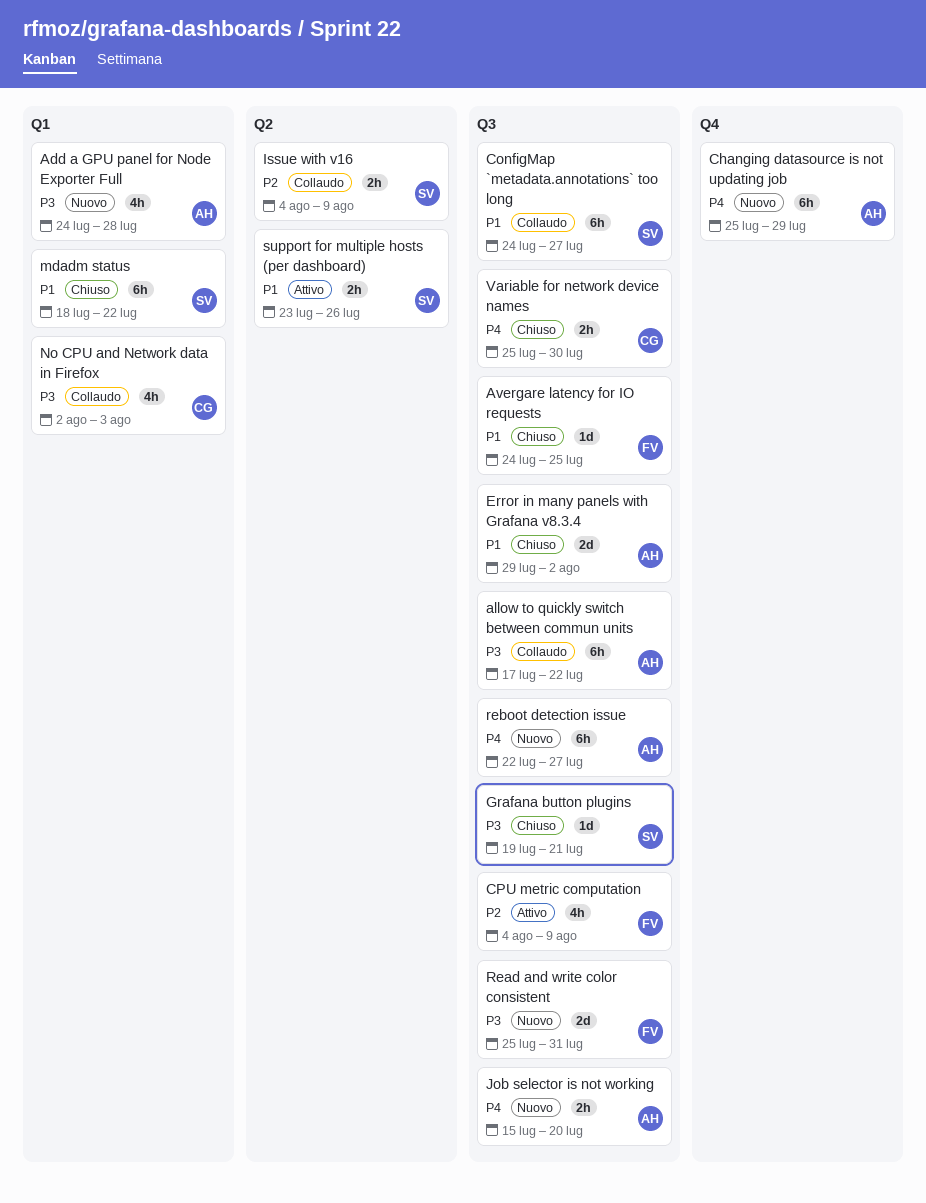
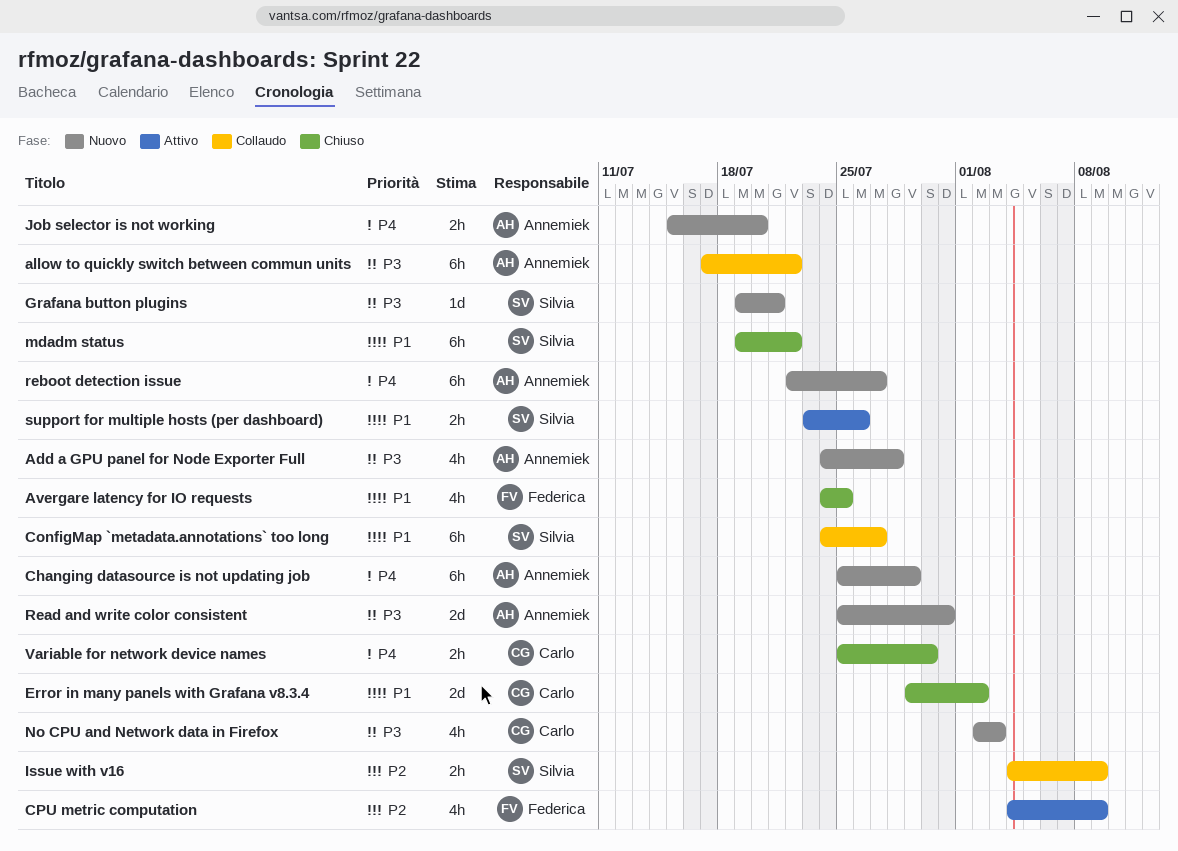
Avergare latency for IO requests, estimate: 1d -> 4h
Error in many panels with Grafana v8.3.4, owner: Annemiek -> Carlo
Grafana button plugins, status: Chiuso -> Nuovo
mdadm status, start: Jul 18 -> Jul 19
No CPU and Network data in Firefox, status: Collaudo -> Nuovo
Read and write color consistent, owner: Federica -> Annemiek

